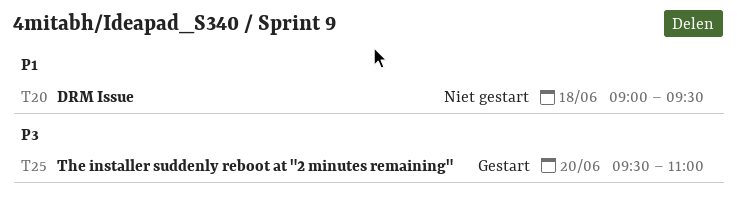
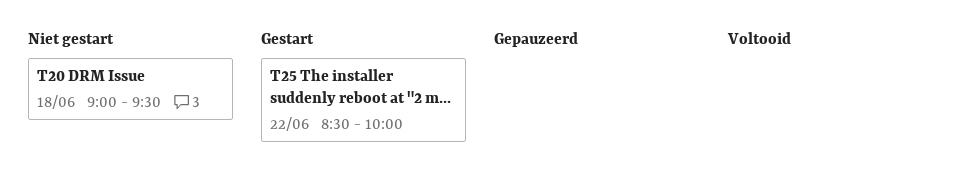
T25, day: Jun 20 -> Jun 22
T25, begins: 09:30 -> 08:30
T25, ends: 11:00 -> 10:00

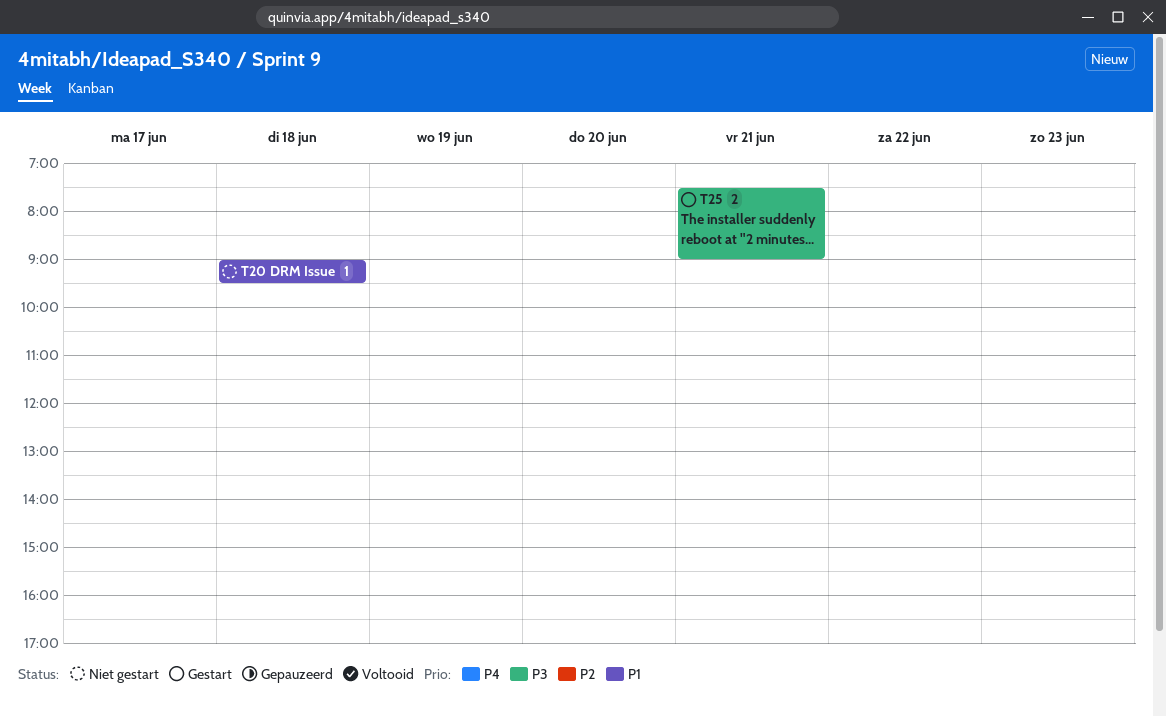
T25, day: Jun 22 -> Jun 21
T25, begins: 08:30 -> 07:30
T25, ends: 10:00 -> 09:00

